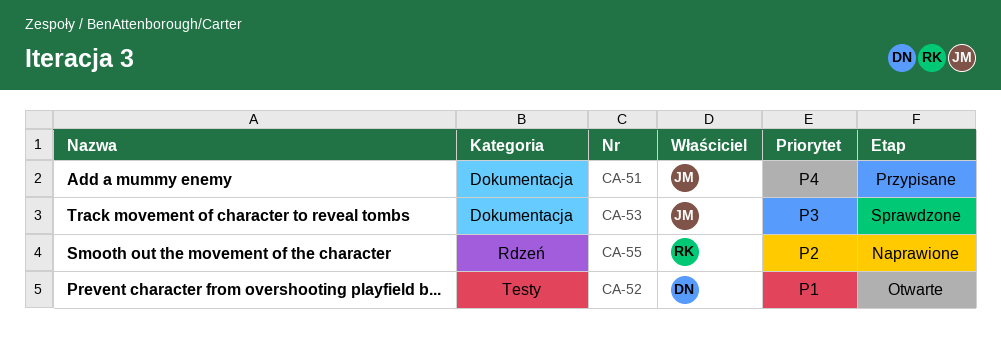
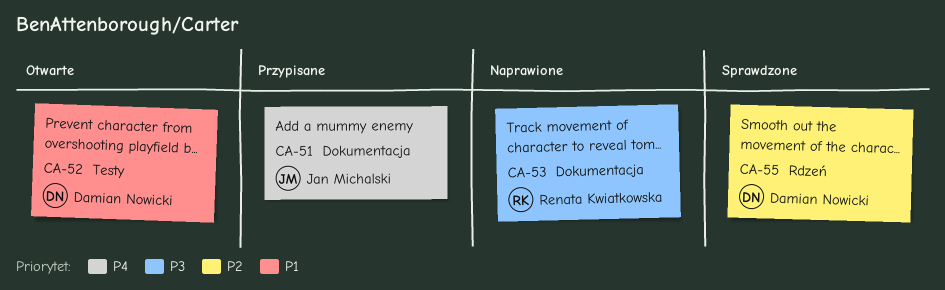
CA-53, status: Sprawdzone -> Naprawione
CA-53, owner: Jan Michalski -> Renata Kwiatkowska
CA-55, status: Naprawione -> Sprawdzone
CA-55, owner: Renata Kwiatkowska -> Damian Nowicki

